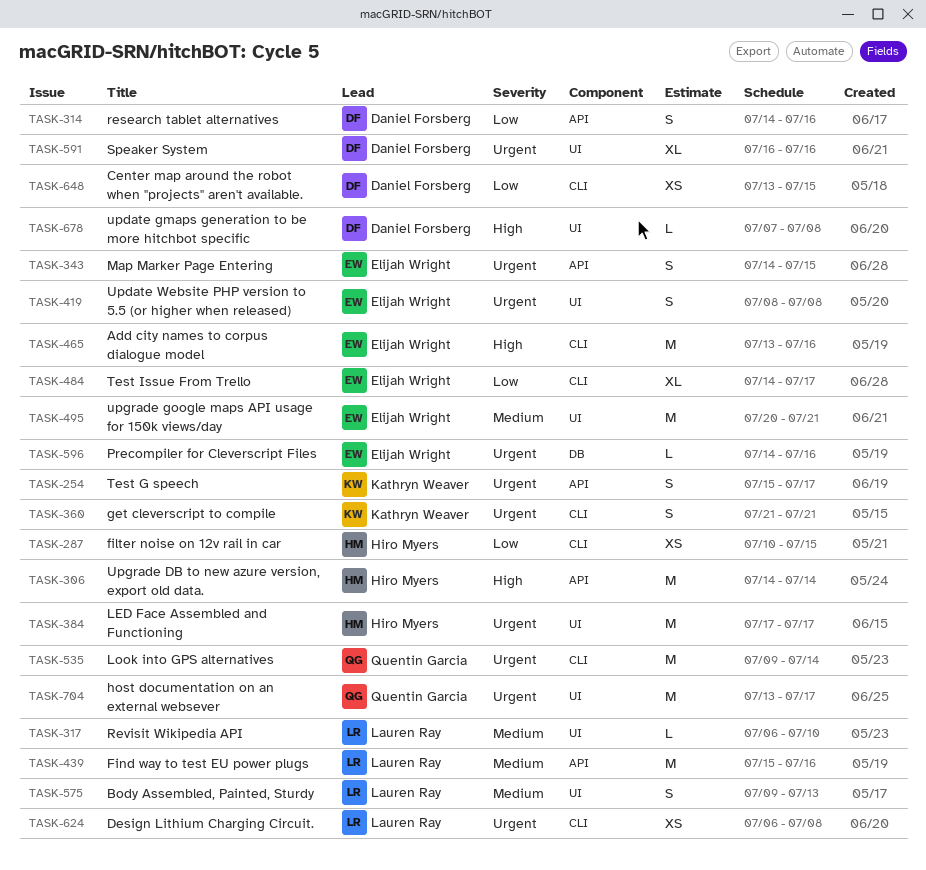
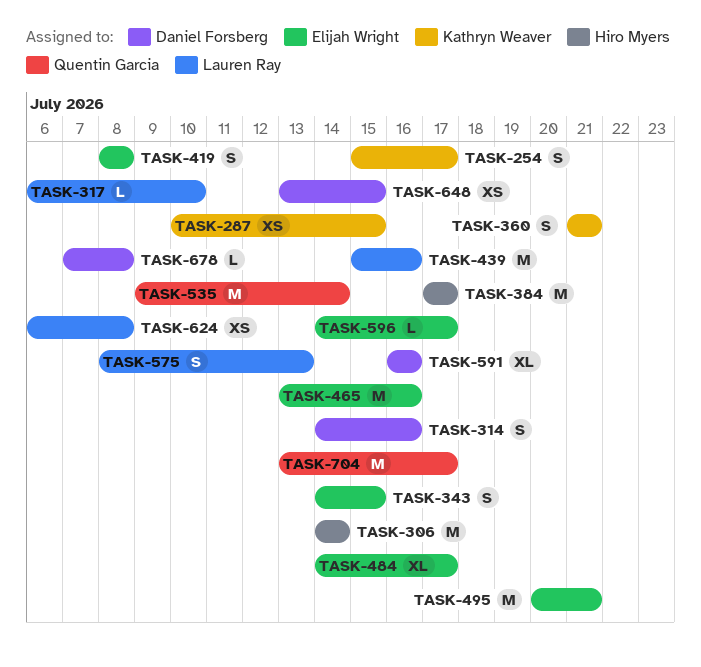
TASK-287, owner: Hiro Myers -> Kathryn Weaver
TASK-575, start: Jul 9 -> Jul 8
TASK-596, due: Jul 16 -> Jul 17

